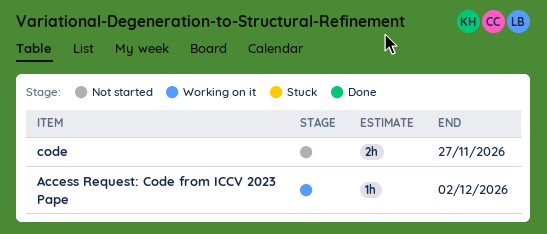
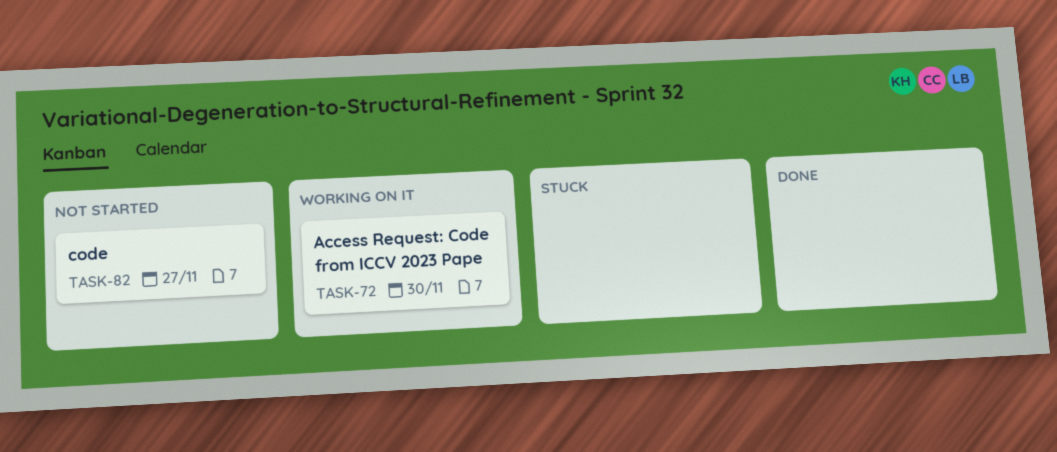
Access Request: Code from ICCV 2023 Pape, due: Dec 2 -> Nov 30

